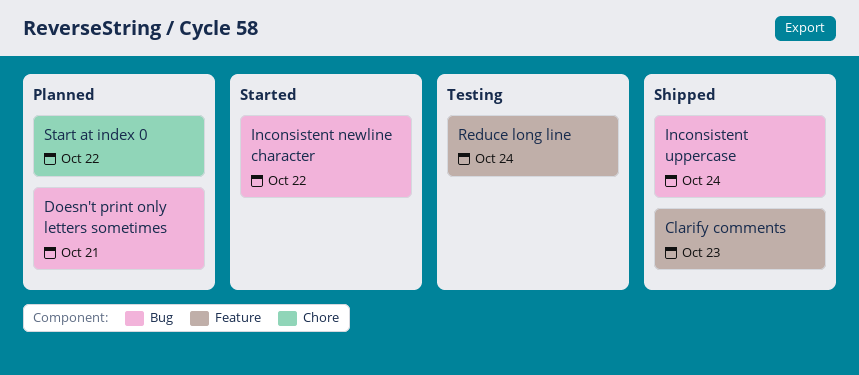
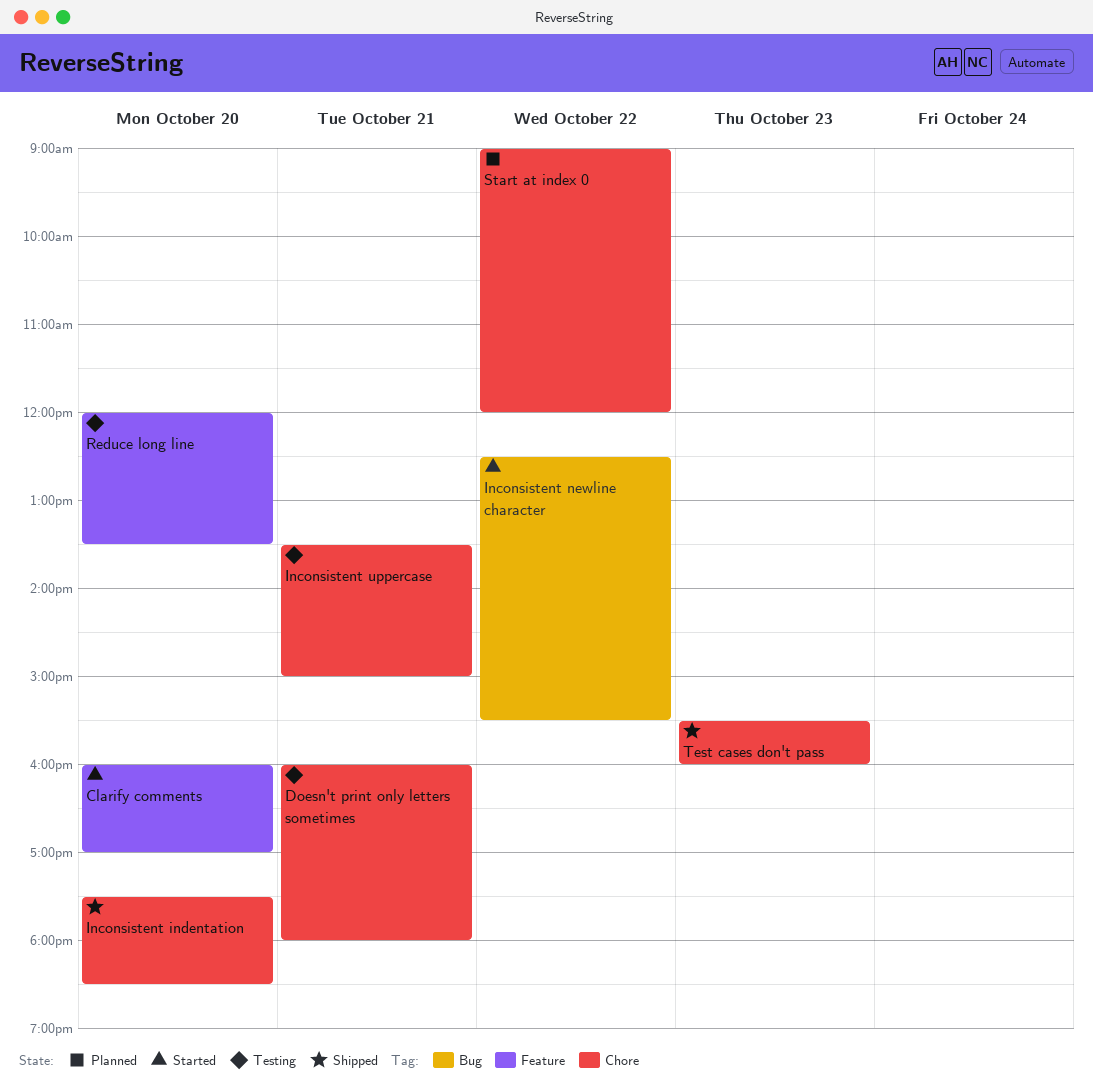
Clarify comments, status: Shipped -> Started
Clarify comments, day: Oct 23 -> Oct 20
Doesn't print only letters sometimes, status: Planned -> Testing
Doesn't print only letters sometimes, label: Bug -> Chore
Inconsistent indentation: none -> present
Inconsistent uppercase, status: Shipped -> Testing
Inconsistent uppercase, label: Bug -> Chore
Inconsistent uppercase, day: Oct 24 -> Oct 21
Reduce long line, day: Oct 24 -> Oct 20
Test cases don't pass: none -> present

